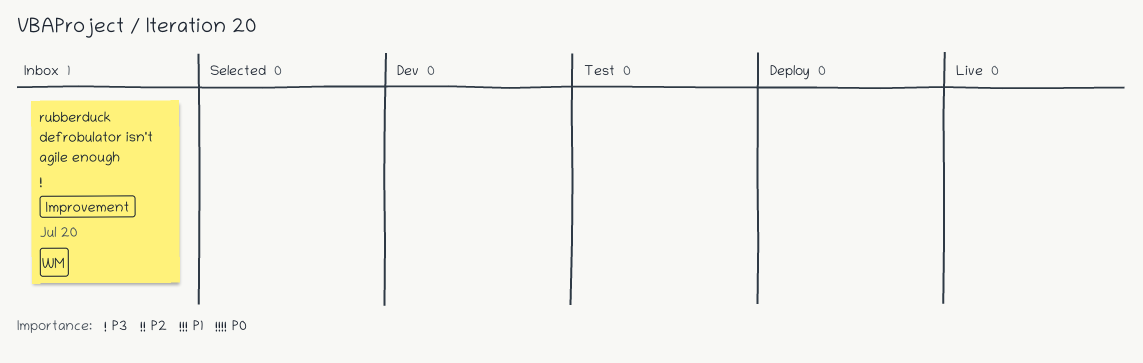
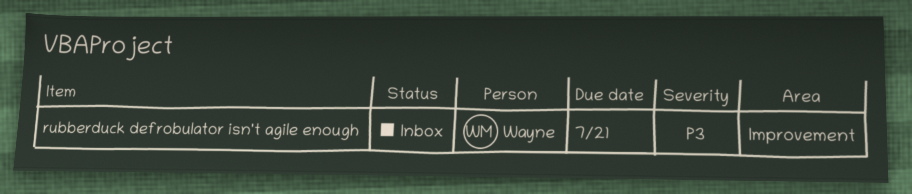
rubberduck defrobulator isn't agile enough, due: Jul 20 -> Jul 21

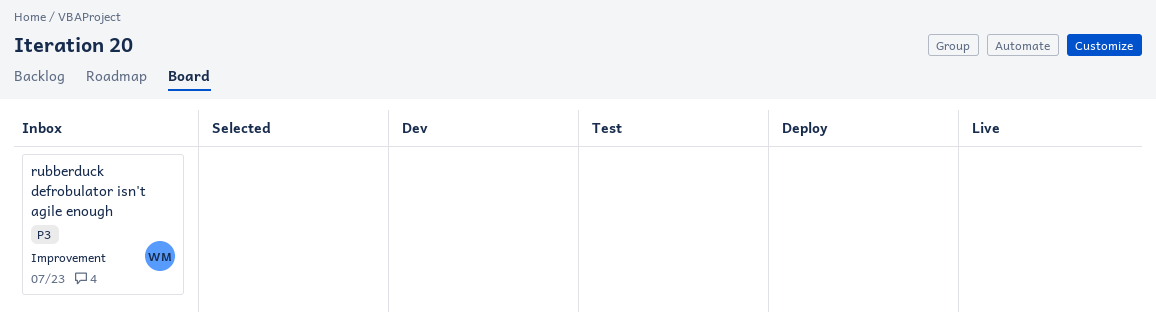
rubberduck defrobulator isn't agile enough, due: Jul 21 -> Jul 23

